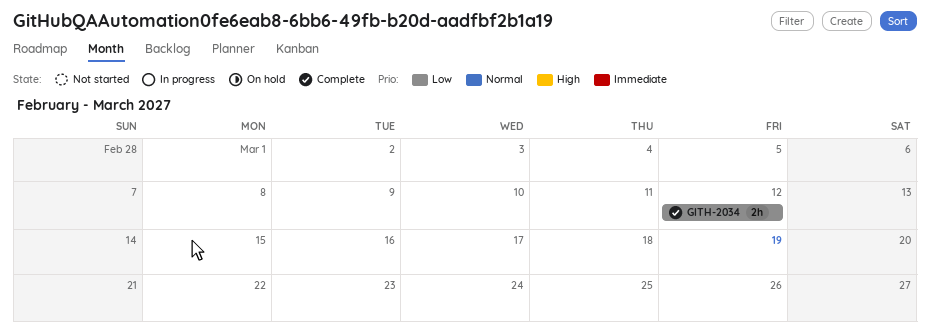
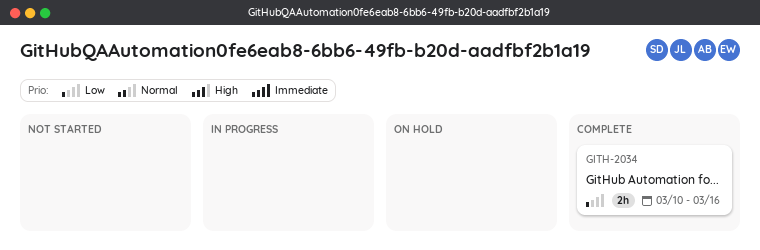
GITH-2034, start: Mar 12 -> Mar 10
GITH-2034, due: Mar 12 -> Mar 16

